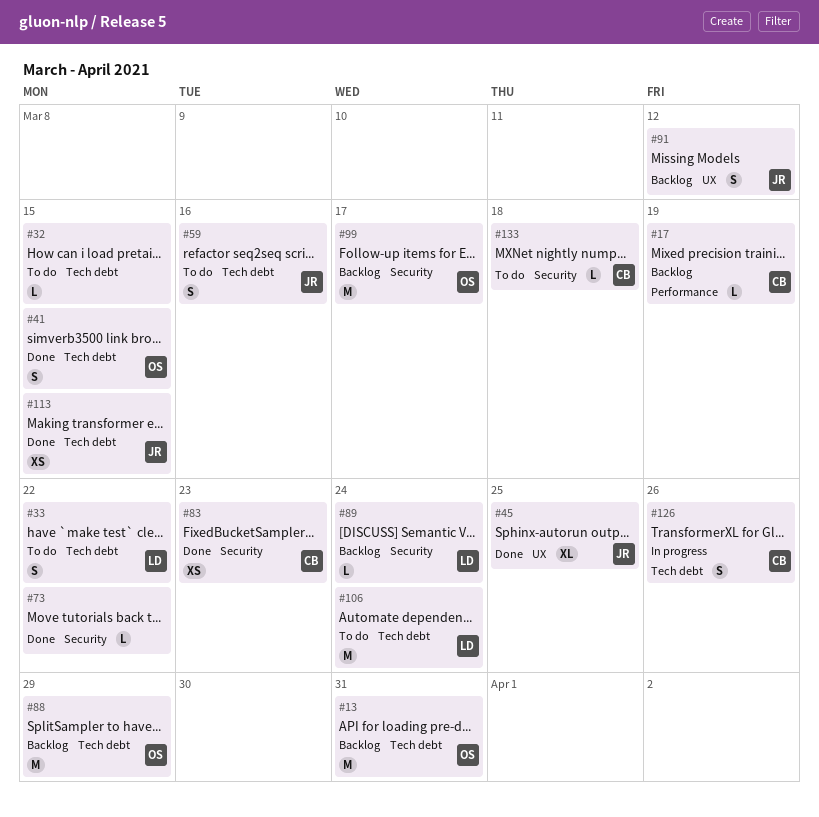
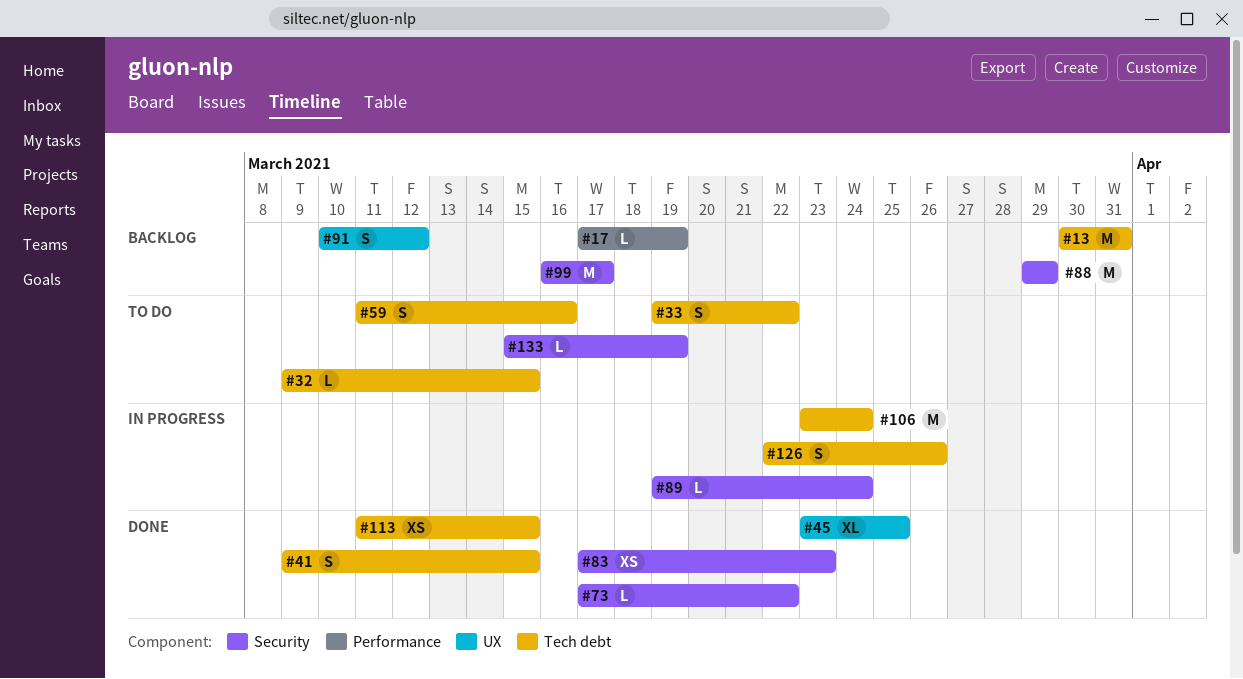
#88, label: Tech debt -> Security
#89, status: Backlog -> In progress
#106, status: To do -> In progress
#133, due: Mar 18 -> Mar 19

